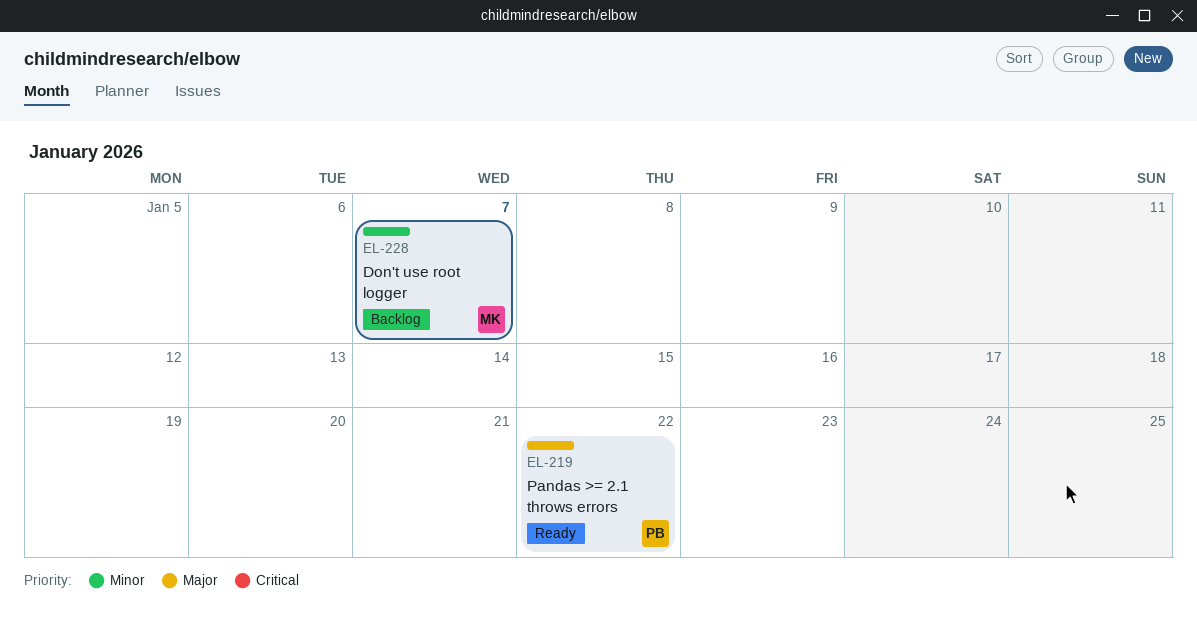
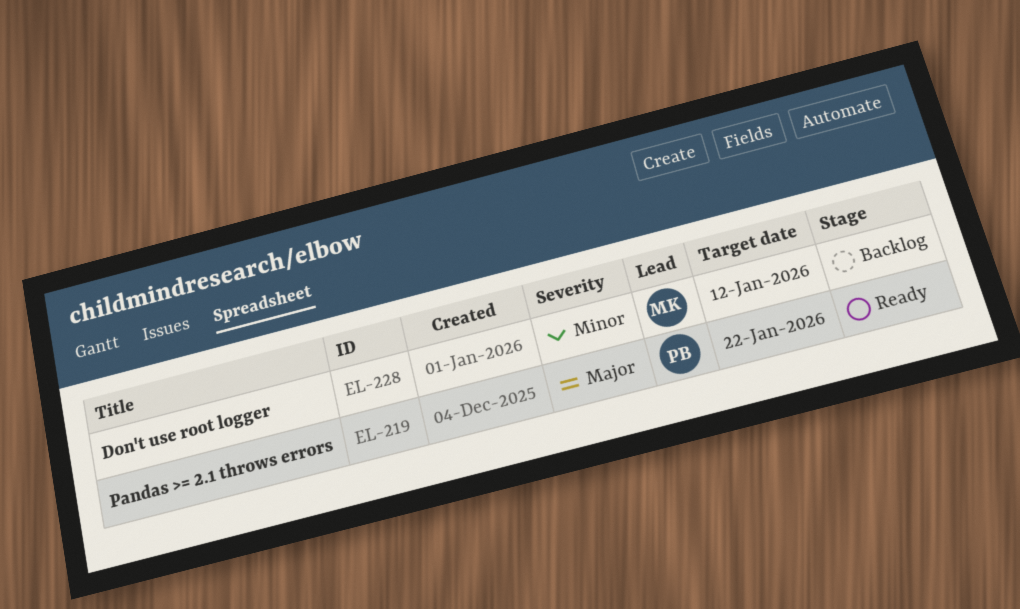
EL-228, due: Jan 7 -> Jan 12

